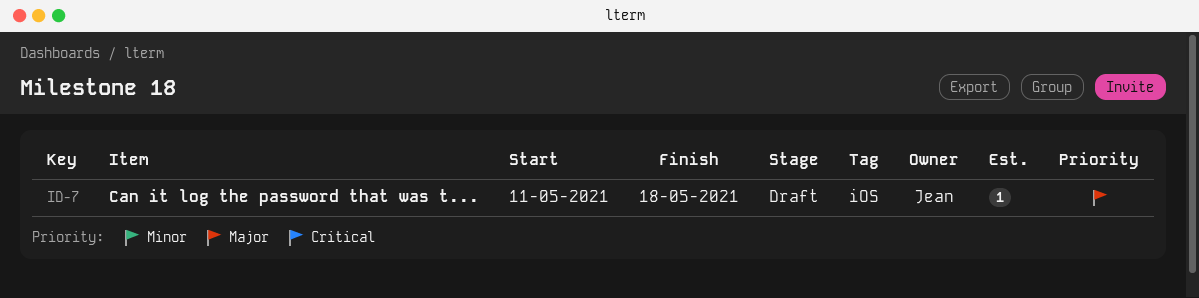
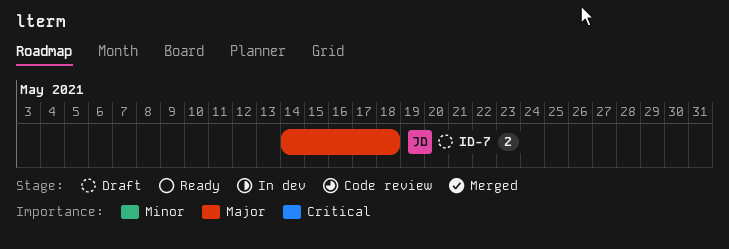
ID-7, estimate: 1 -> 2
ID-7, start: May 11 -> May 14

